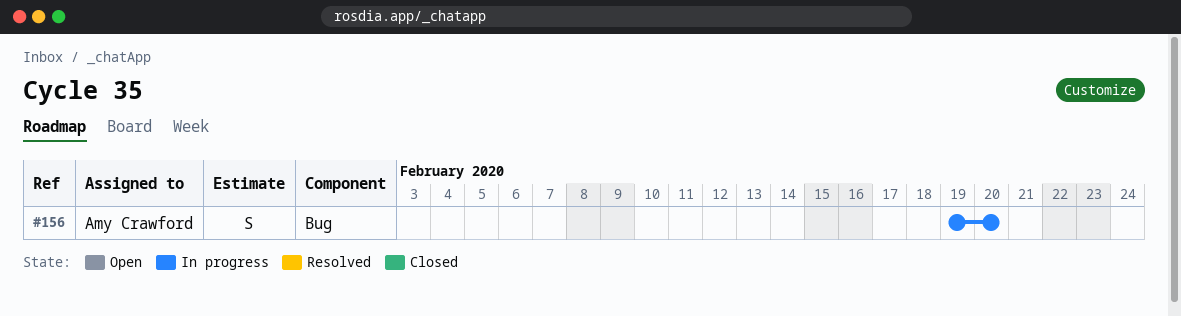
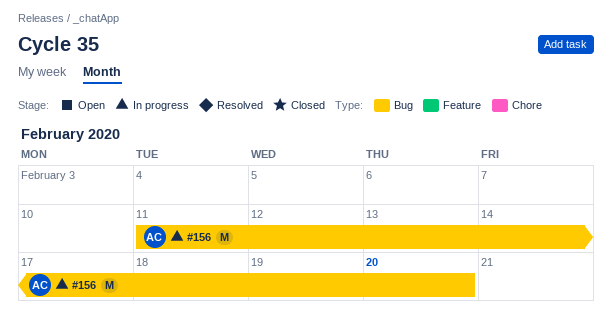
#156, estimate: S -> M
#156, start: Feb 19 -> Feb 11

